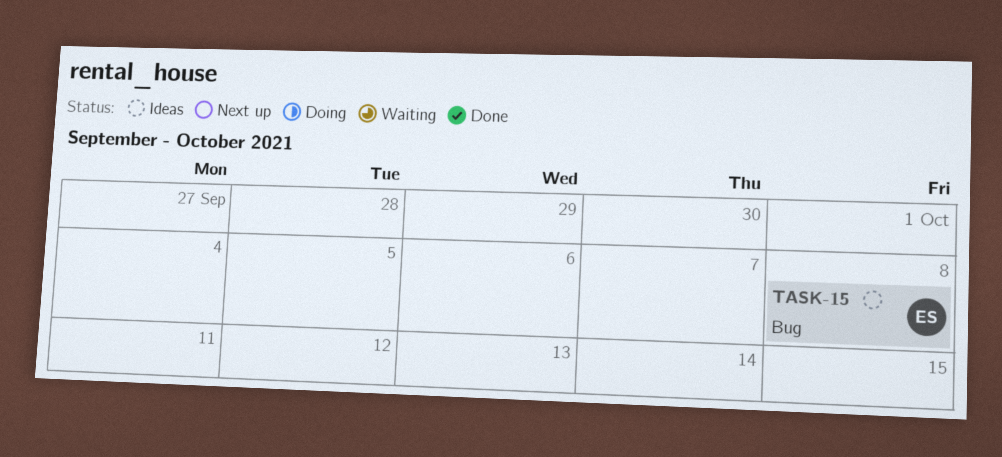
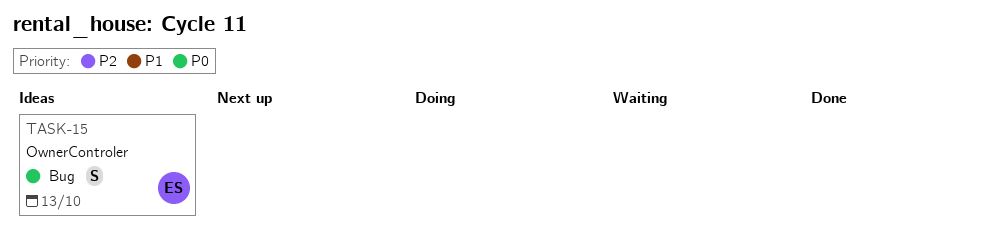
TASK-15, due: Oct 8 -> Oct 13

